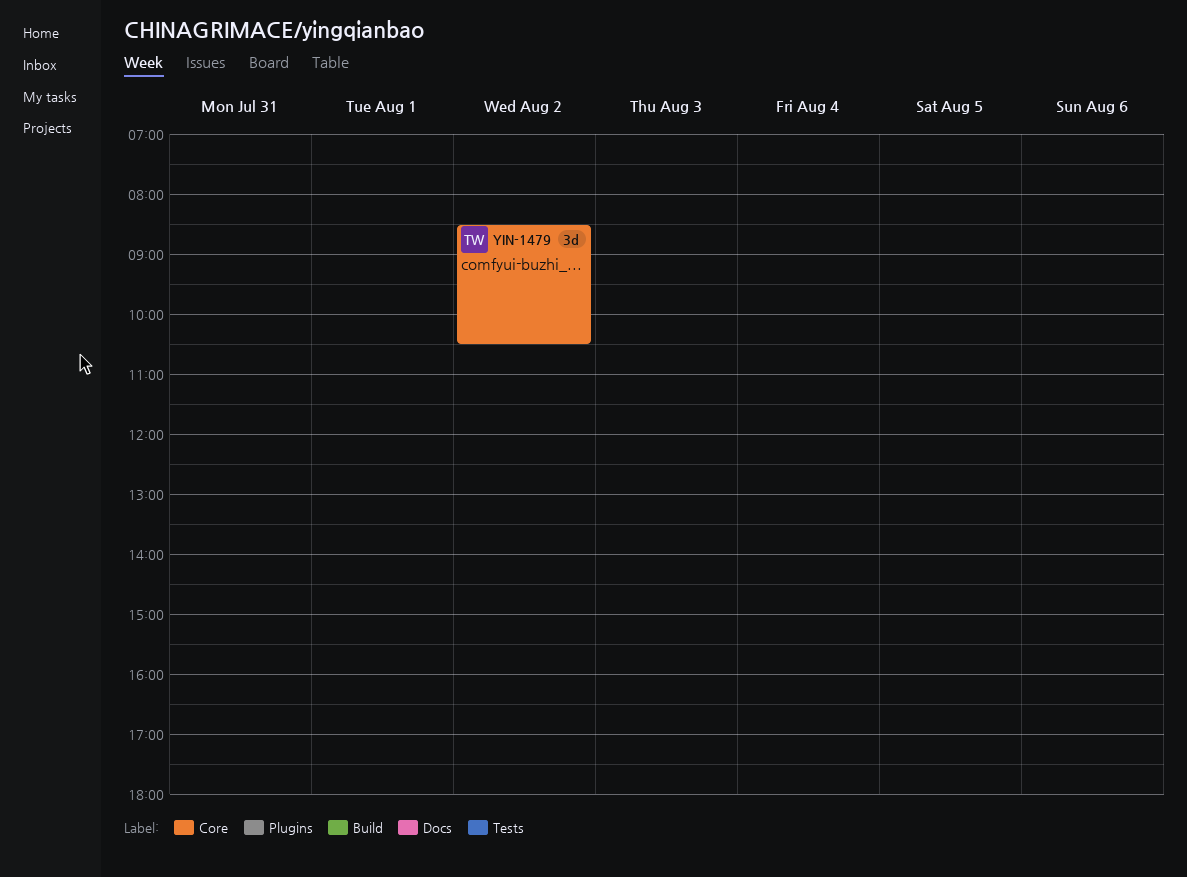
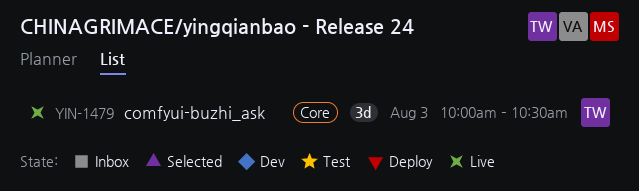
YIN-1479, day: Aug 2 -> Aug 3
YIN-1479, begins: 08:30 -> 10:00

